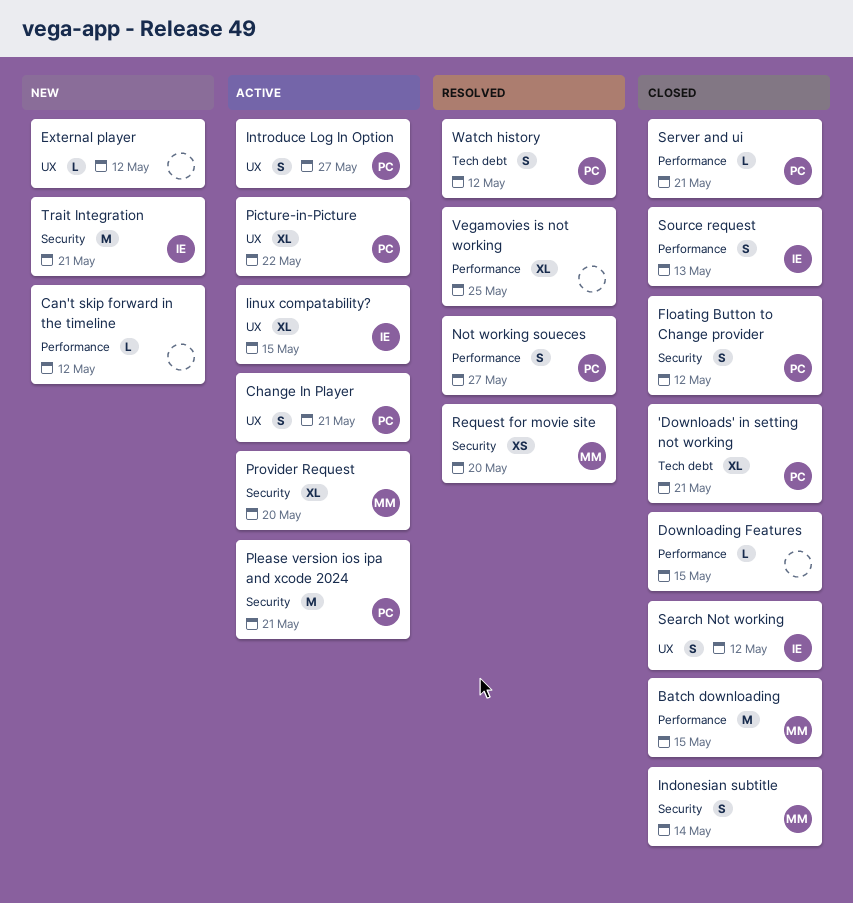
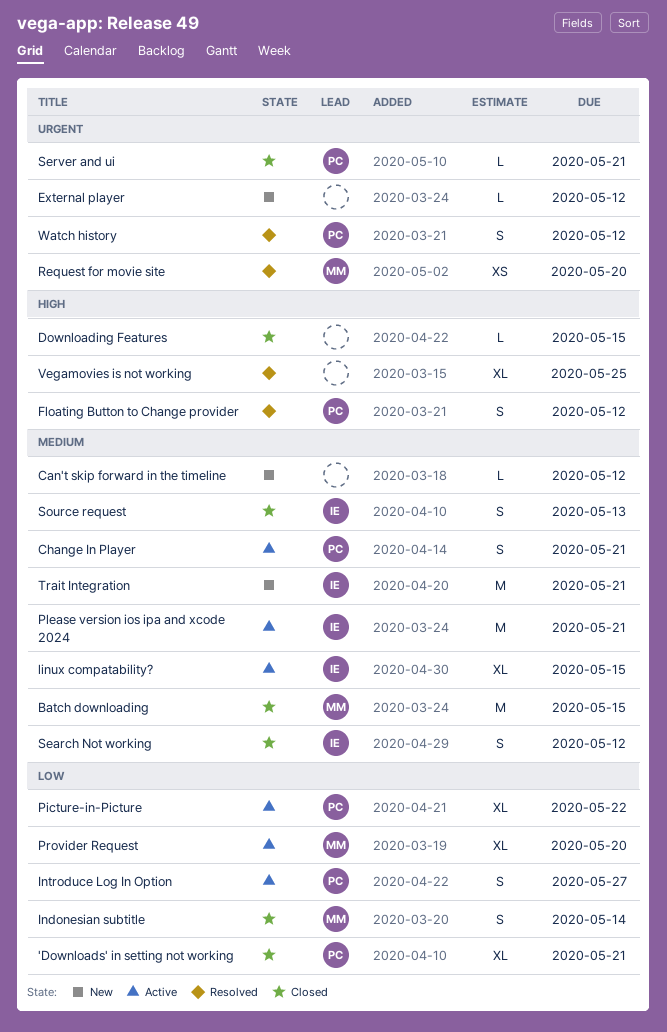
Floating Button to Change provider, status: Closed -> Resolved
Not working soueces: present -> none
Please version ios ipa and xcode 2024, owner: PC -> IE

